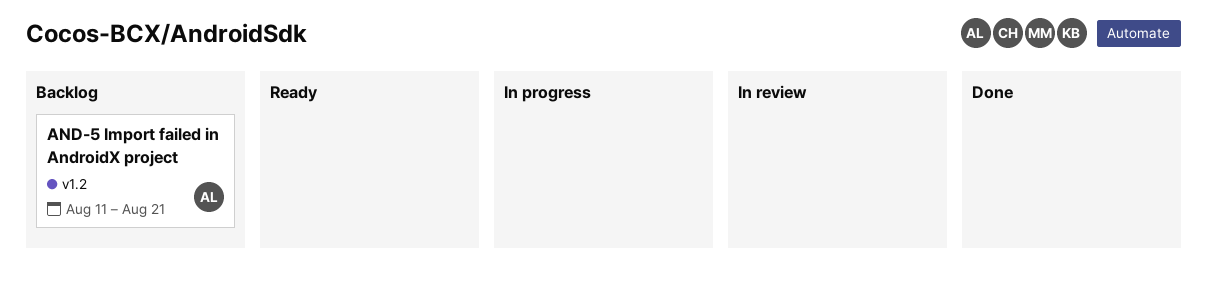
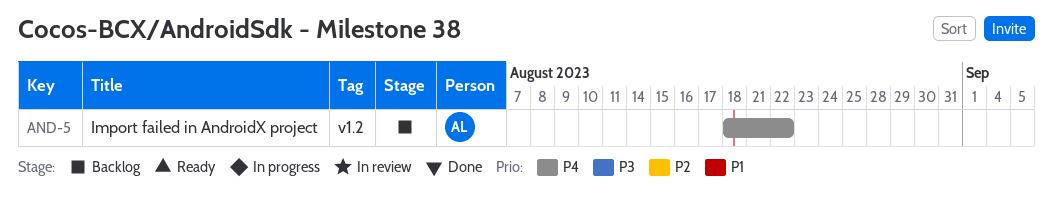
AND-5, start: Aug 11 -> Aug 18
AND-5, due: Aug 21 -> Aug 22

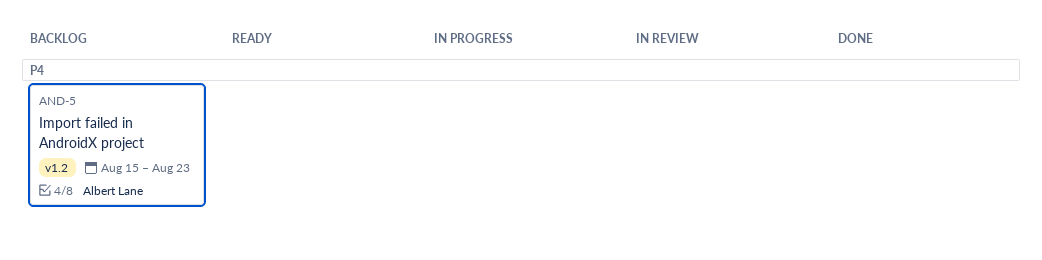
AND-5, start: Aug 18 -> Aug 15
AND-5, due: Aug 22 -> Aug 23

